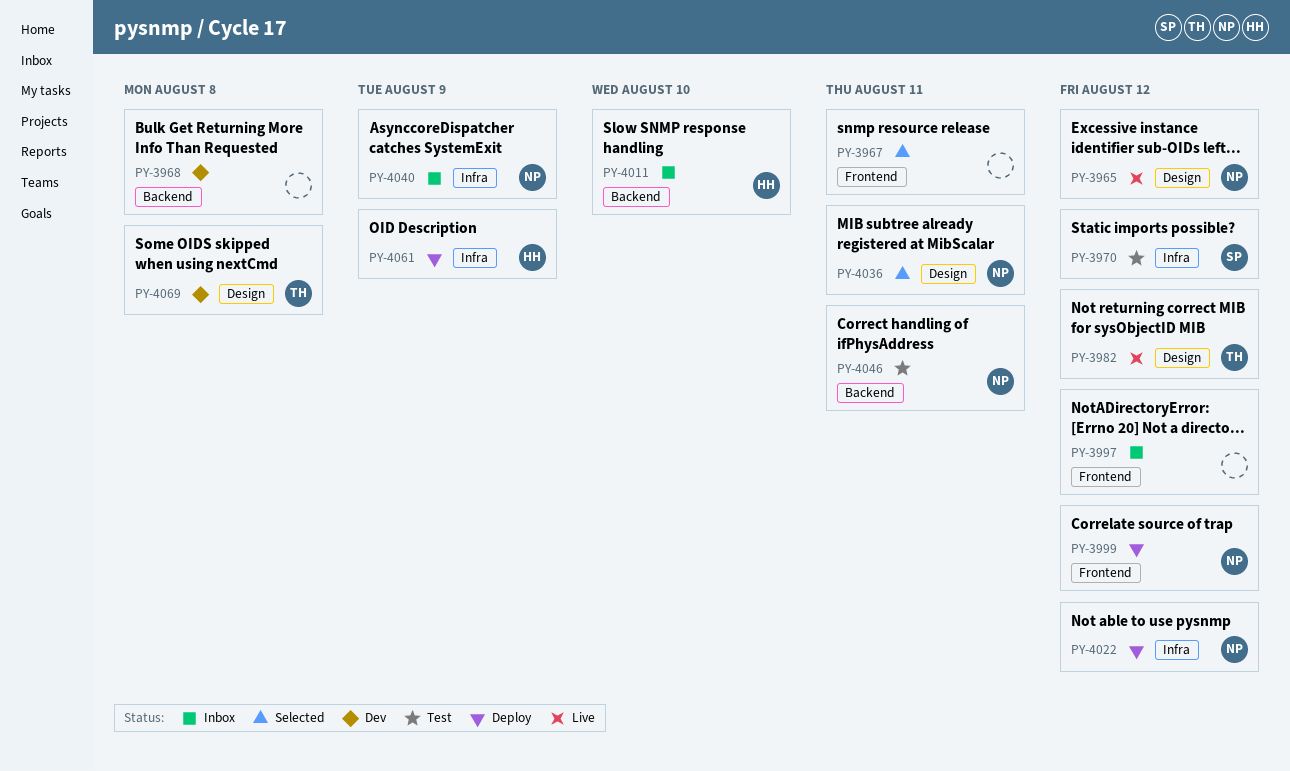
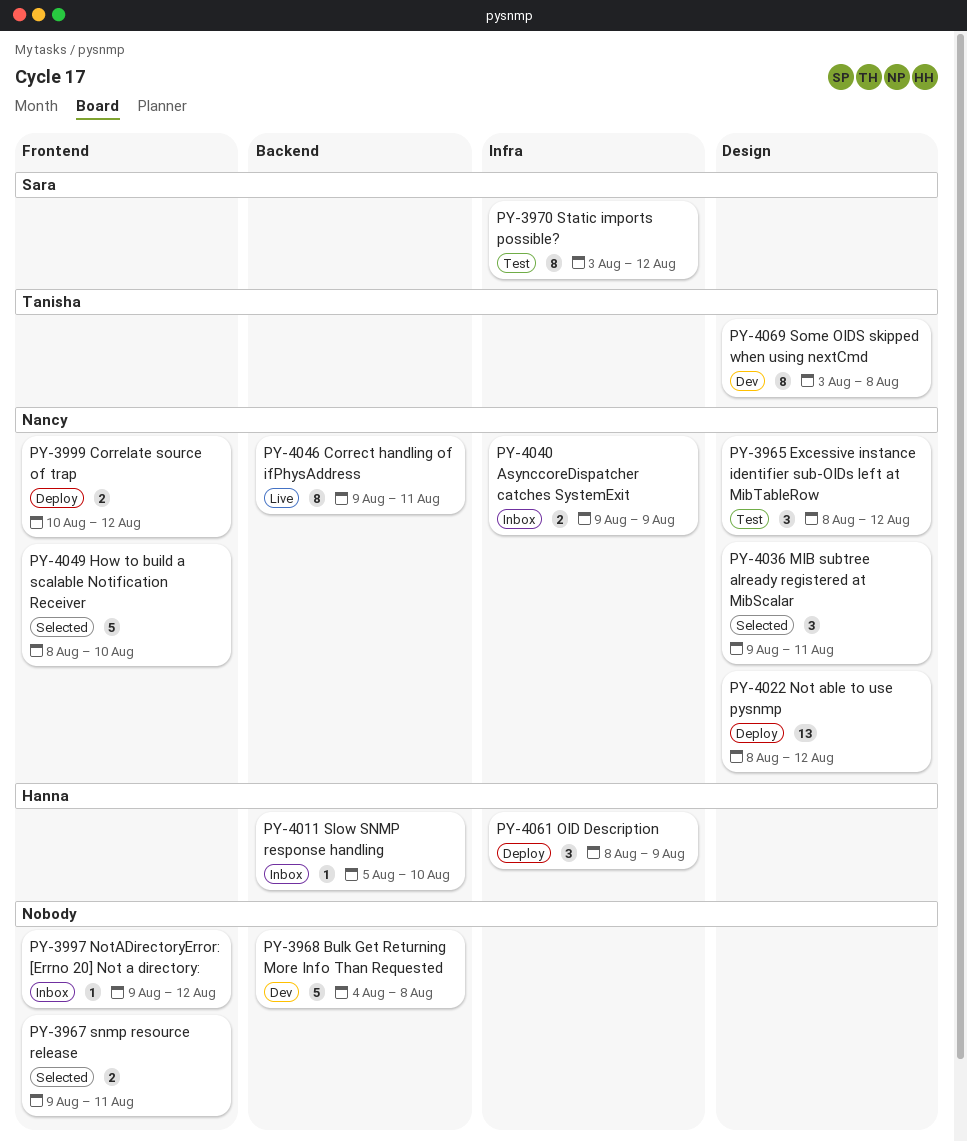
PY-3965, status: Live -> Test
PY-3982: present -> none
PY-4022, label: Infra -> Design
PY-4046, status: Test -> Live
PY-4049: none -> present

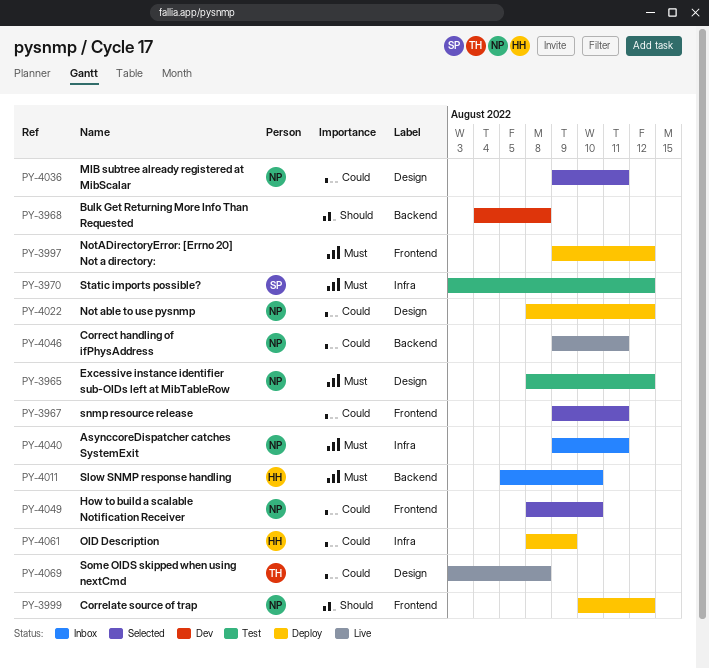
PY-3997, status: Inbox -> Deploy
PY-4040, due: Aug 9 -> Aug 11
PY-4069, status: Dev -> Live

